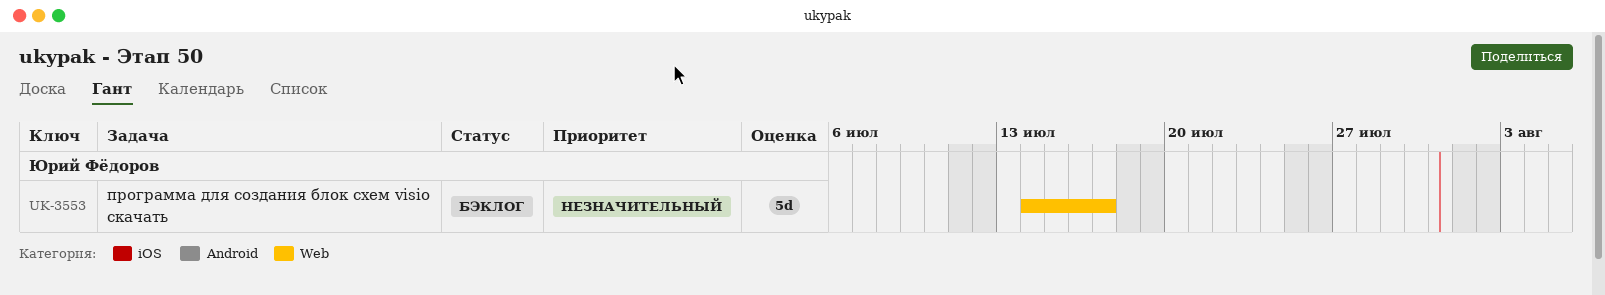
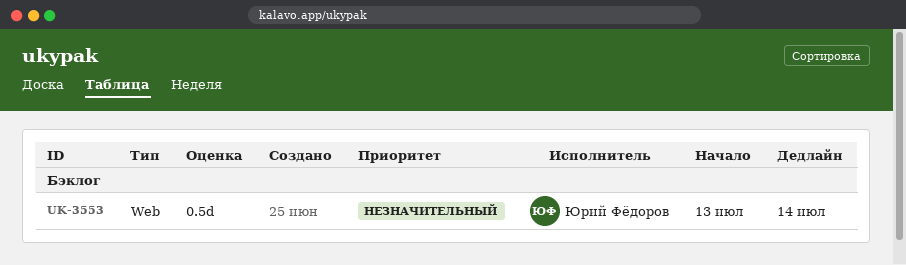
UK-3553, estimate: 5d -> 0.5d
UK-3553, start: Jul 14 -> Jul 13
UK-3553, due: Jul 17 -> Jul 14

